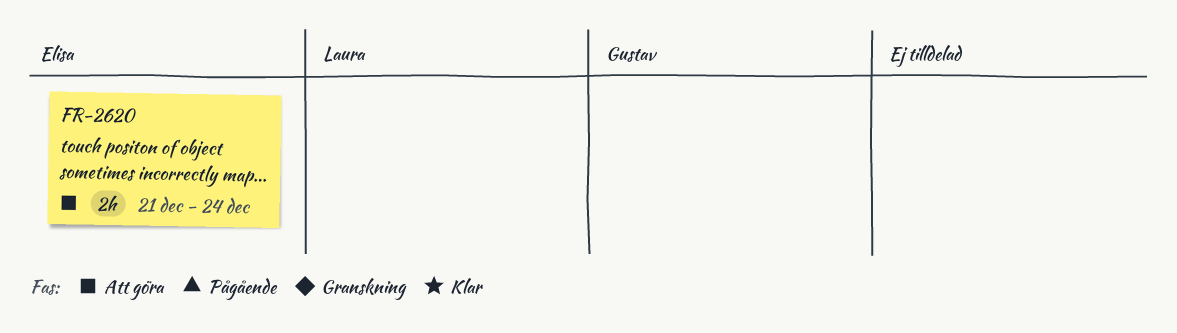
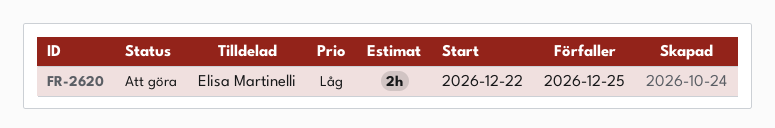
FR-2620, start: Dec 21 -> Dec 22
FR-2620, due: Dec 24 -> Dec 25

